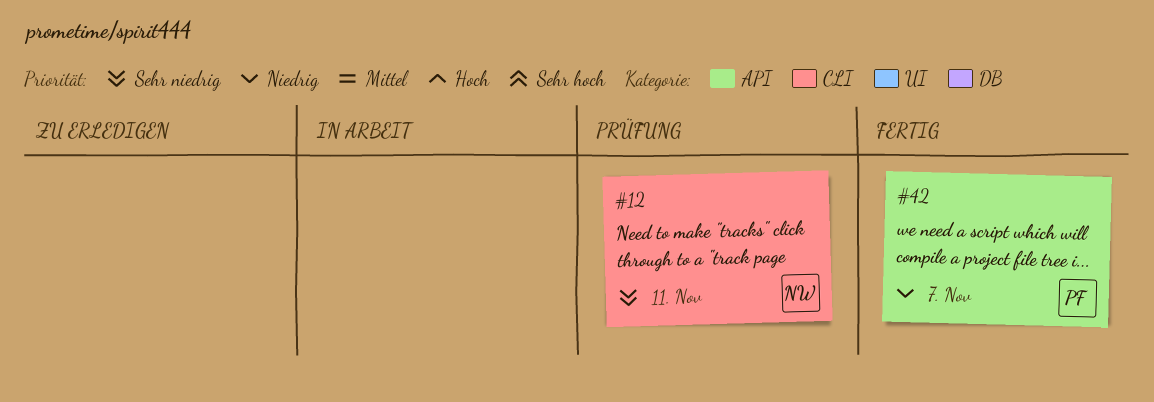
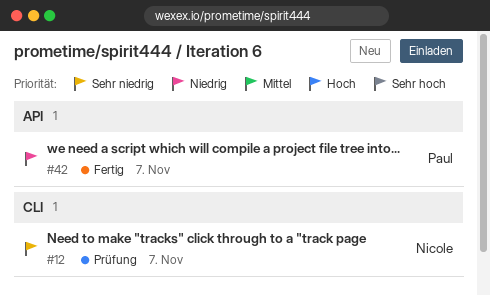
#12, due: Nov 11 -> Nov 7

